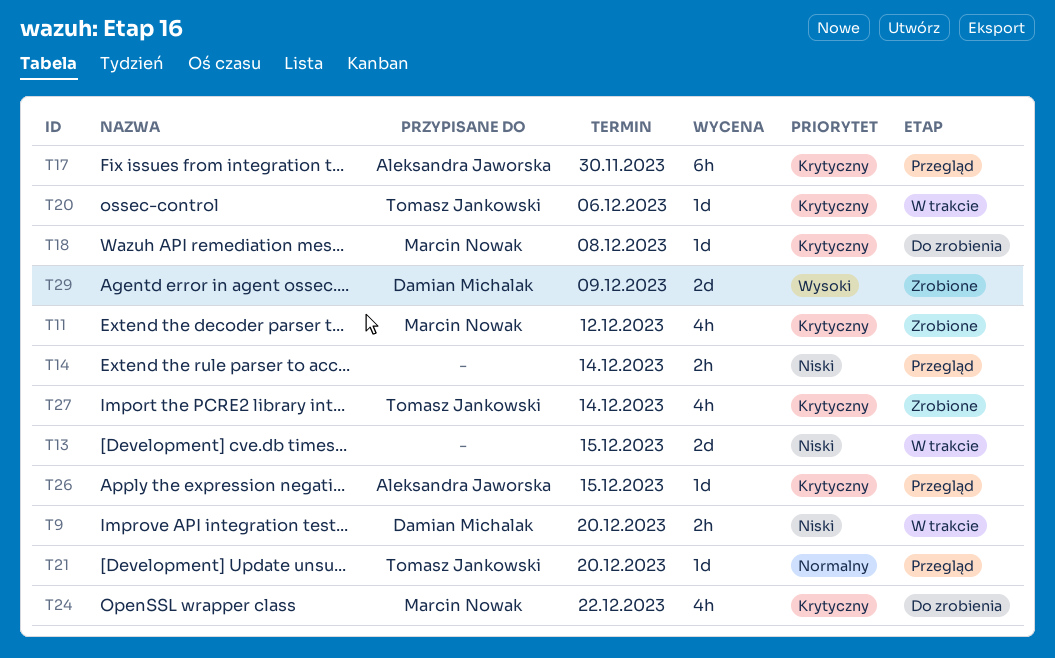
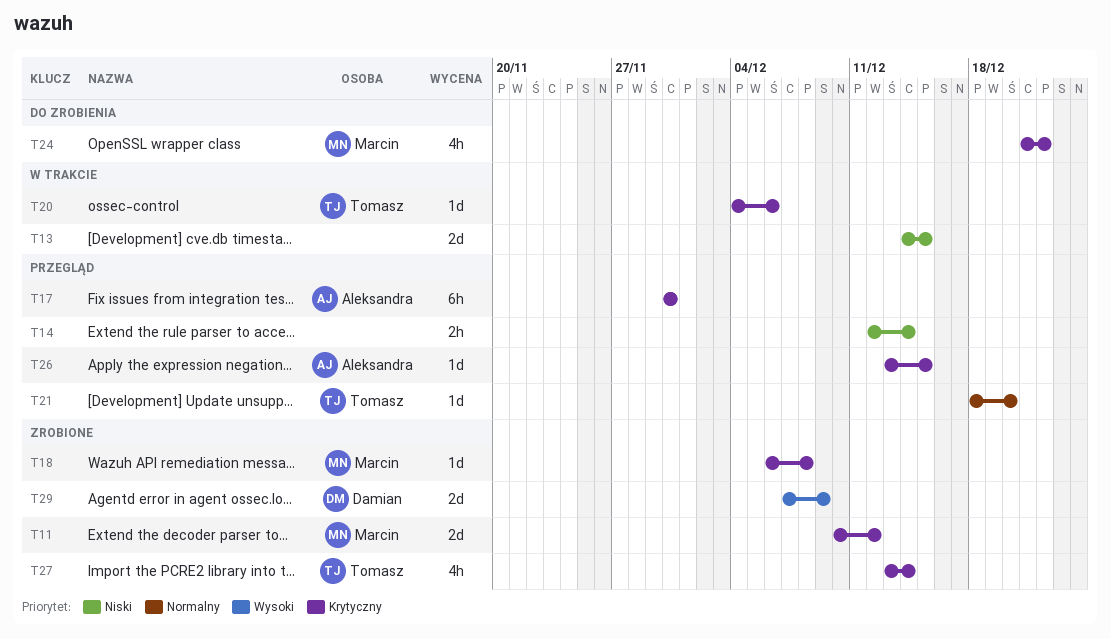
T9: present -> none
T11, estimate: 4h -> 2d
T18, status: Do zrobienia -> Zrobione

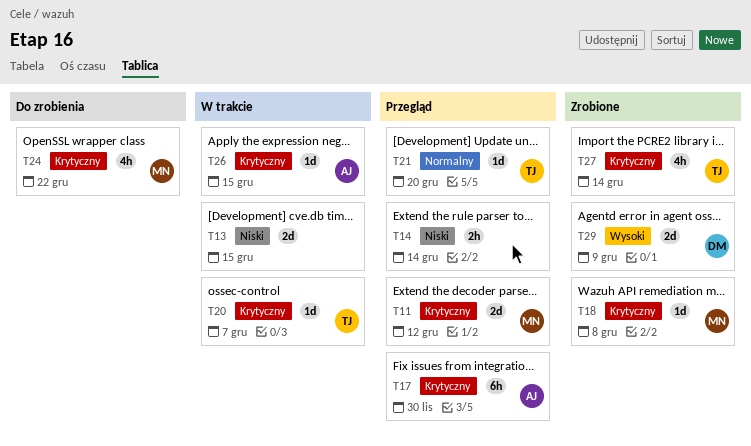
T11, status: Zrobione -> Przegląd
T20, due: Dec 6 -> Dec 7
T26, status: Przegląd -> W trakcie

